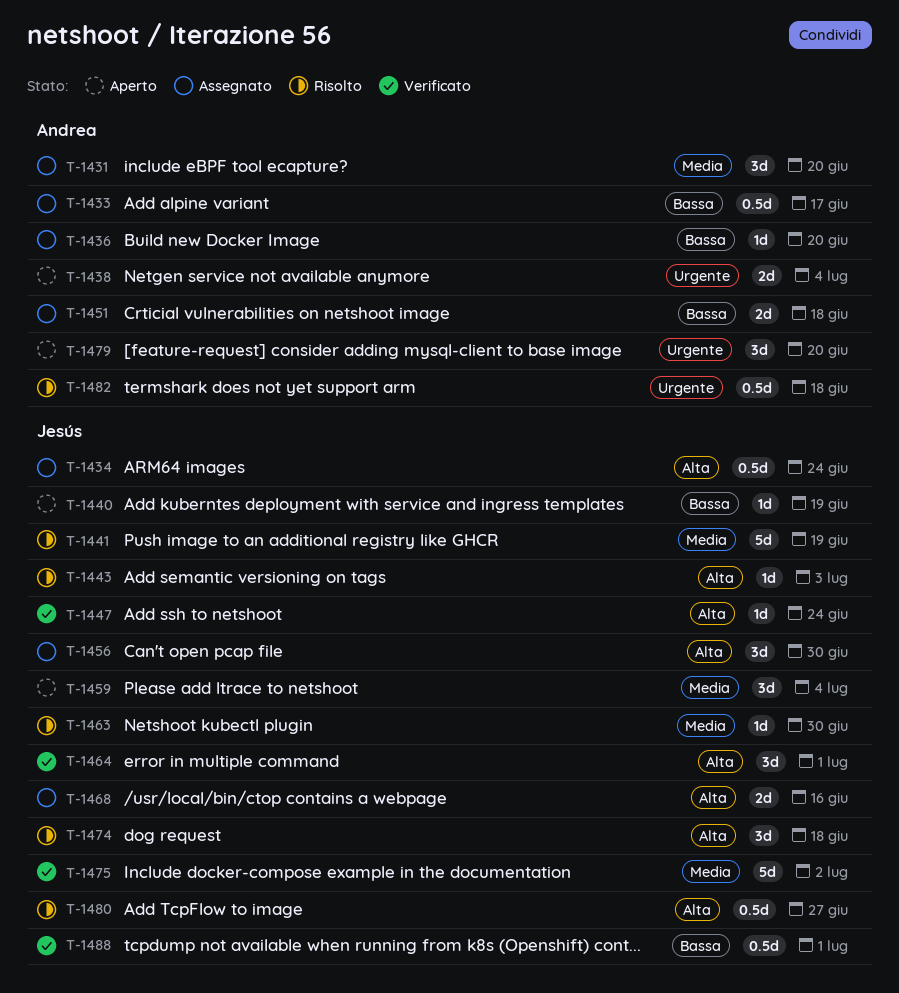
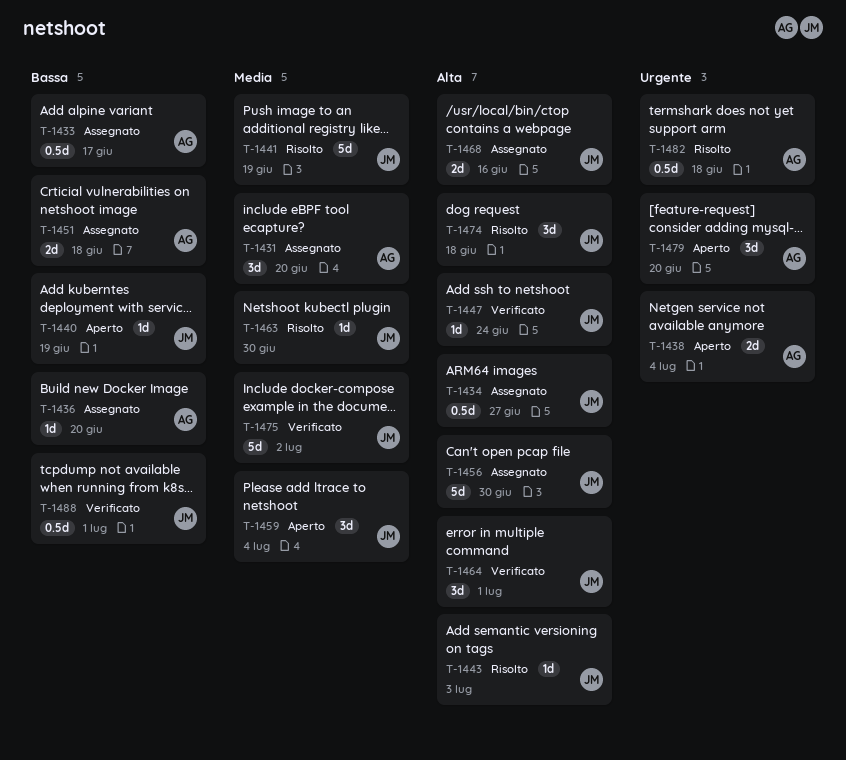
T-1434, due: Jun 24 -> Jun 27
T-1456, estimate: 3d -> 5d
T-1480: present -> none

